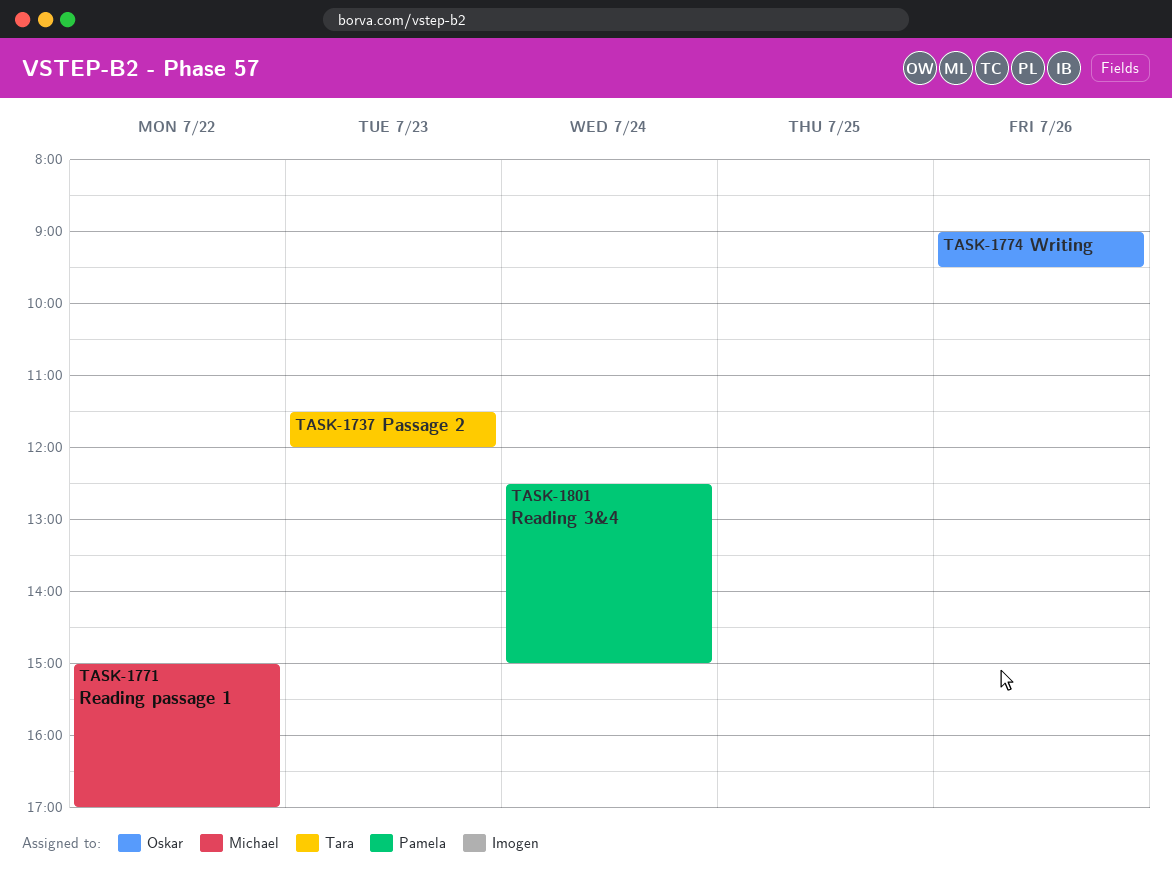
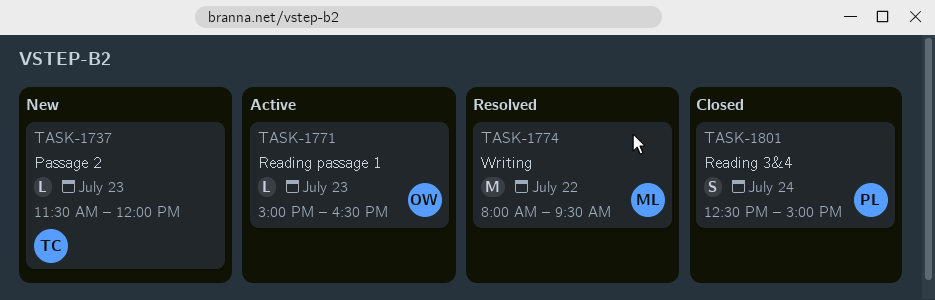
TASK-1771, owner: Michael -> Oskar
TASK-1771, day: Jul 22 -> Jul 23
TASK-1771, ends: 17:00 -> 16:30
TASK-1774, owner: Oskar -> Michael
TASK-1774, day: Jul 26 -> Jul 22
TASK-1774, begins: 09:00 -> 08:00

